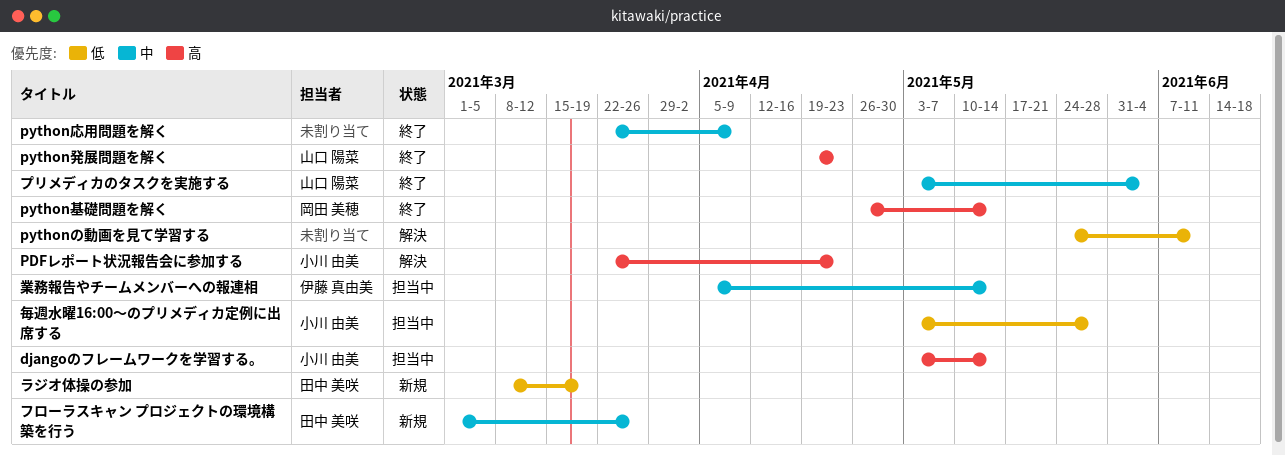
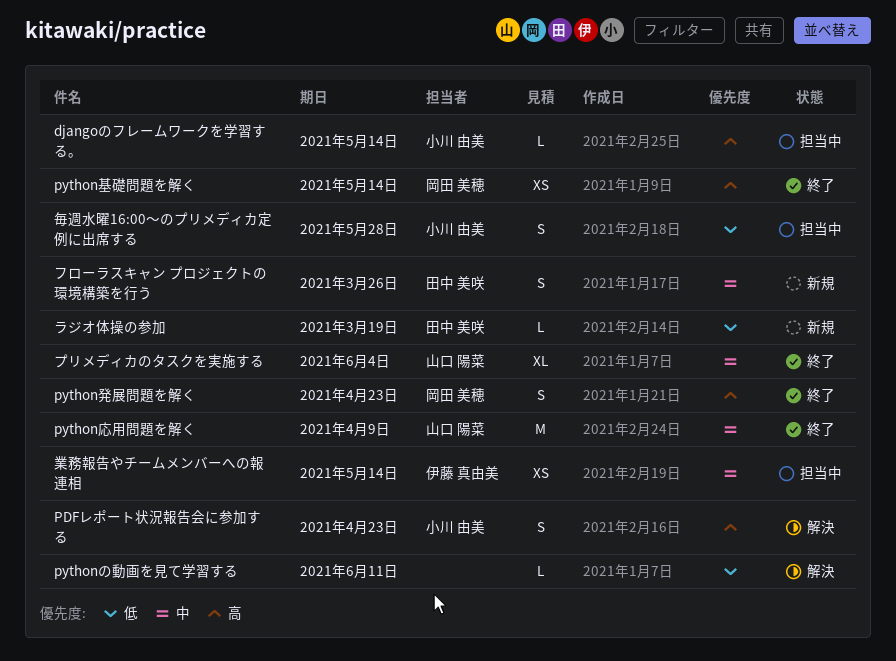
python応用問題を解く, owner: none -> 山口 陽菜
python発展問題を解く, owner: 山口 陽菜 -> 岡田 美穂

